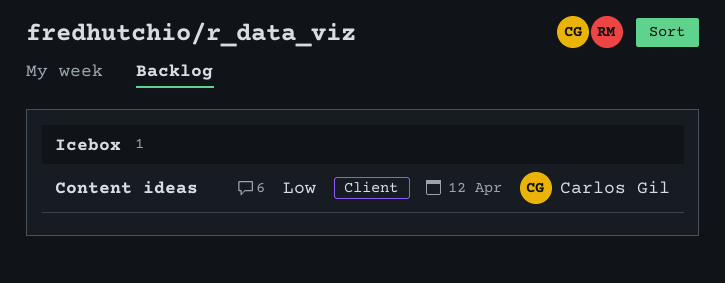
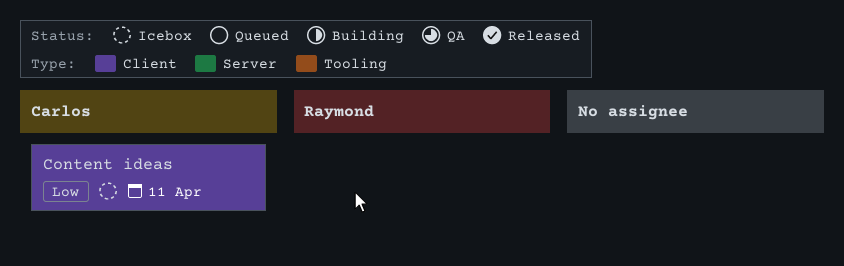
Content ideas, due: Apr 12 -> Apr 11

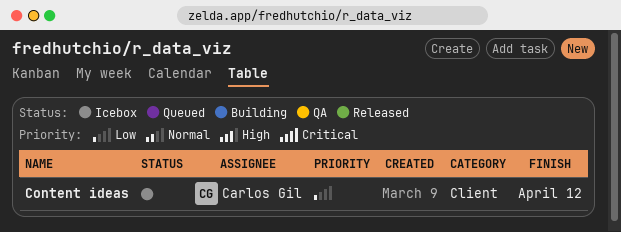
Content ideas, due: Apr 11 -> Apr 12

